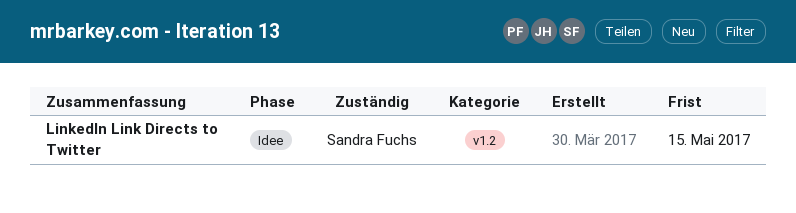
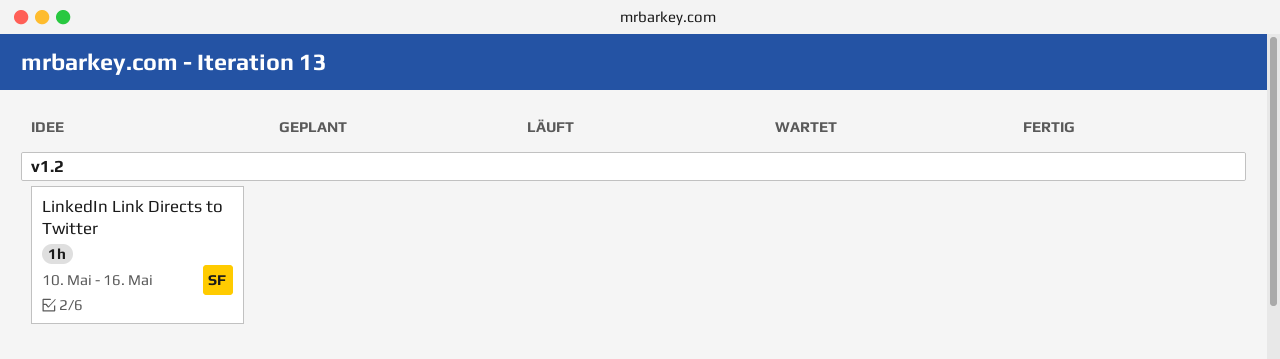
LinkedIn Link Directs to Twitter, due: May 15 -> May 16

